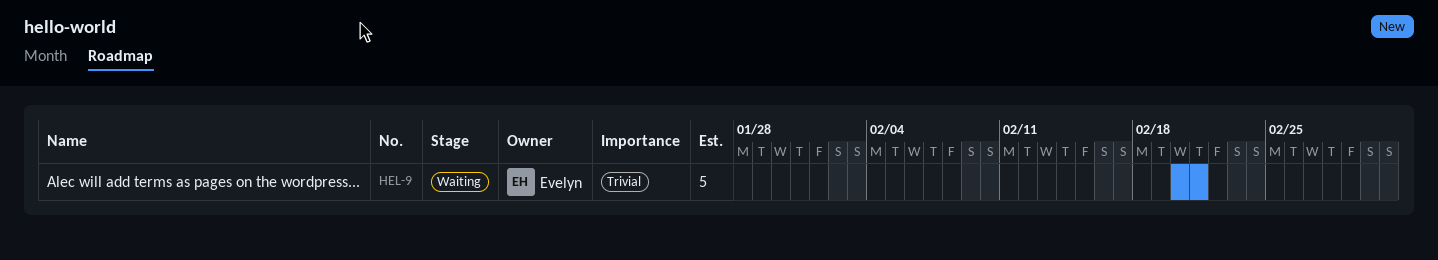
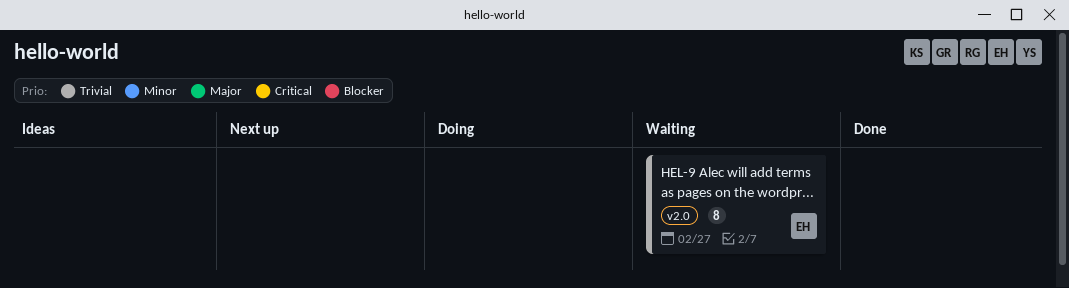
HEL-9, estimate: 5 -> 8
HEL-9, due: Feb 21 -> Feb 27

